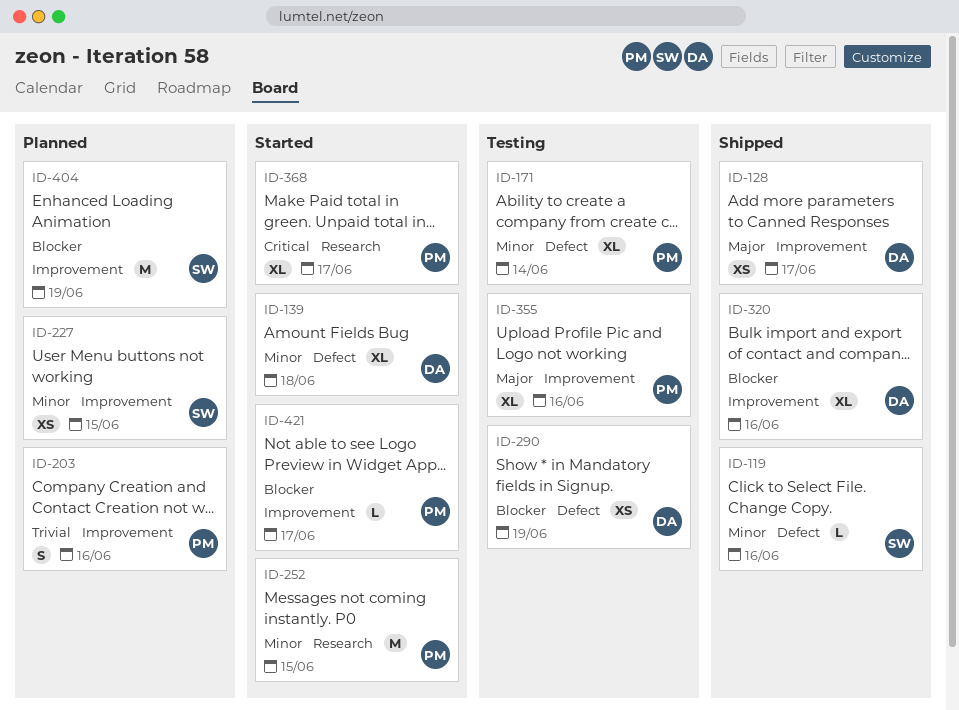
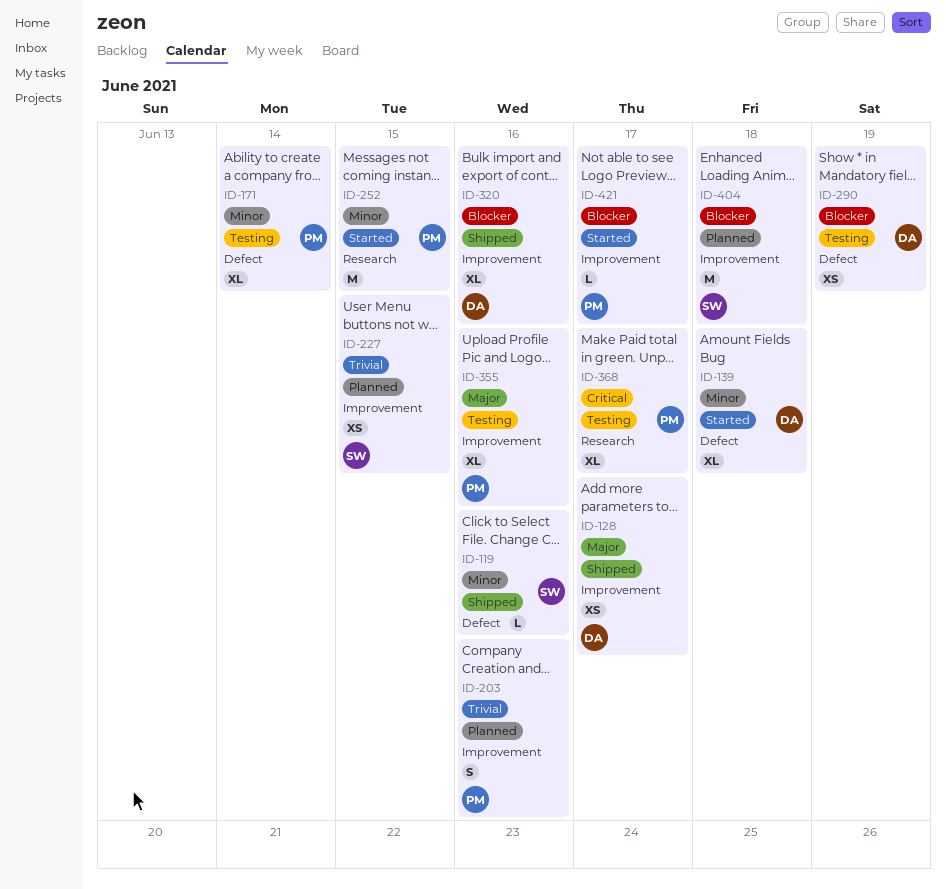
ID-227, priority: Minor -> Trivial
ID-368, status: Started -> Testing
ID-404, due: Jun 19 -> Jun 18

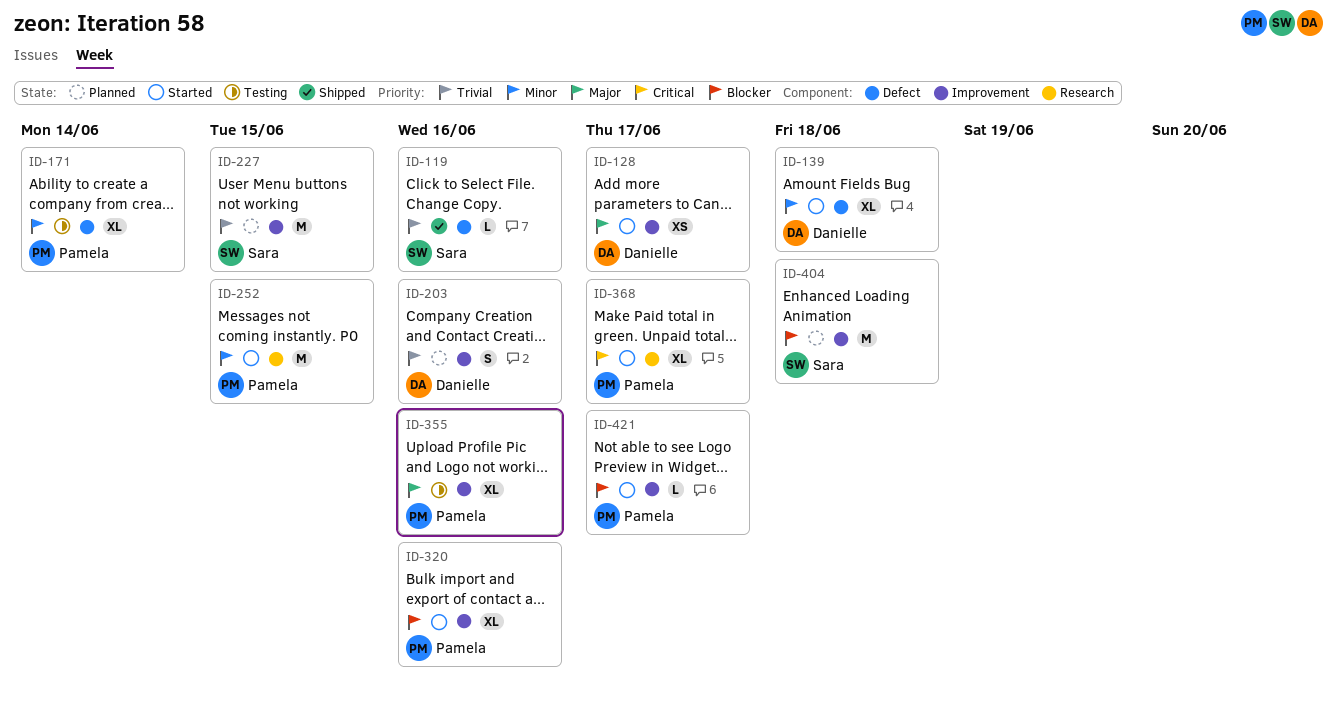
ID-119, priority: Minor -> Trivial
ID-128, status: Shipped -> Started
ID-203, owner: Pamela -> Danielle
ID-227, estimate: XS -> M
ID-290: present -> none
ID-320, status: Shipped -> Started
ID-320, owner: Danielle -> Pamela
ID-368, status: Testing -> Started

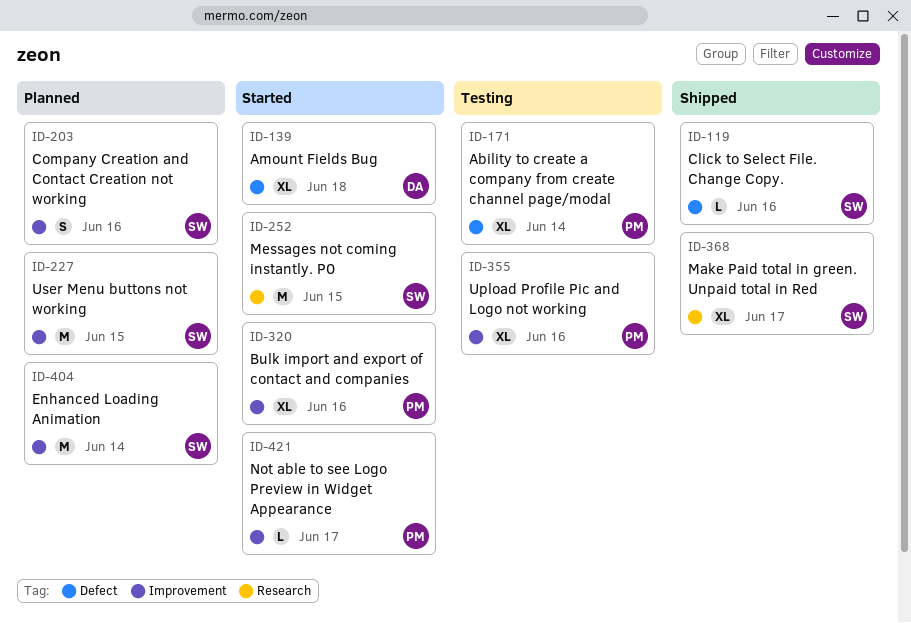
ID-128: present -> none
ID-203, owner: Danielle -> Sara
ID-252, owner: Pamela -> Sara
ID-368, status: Started -> Shipped
ID-368, owner: Pamela -> Sara
ID-404, due: Jun 18 -> Jun 14

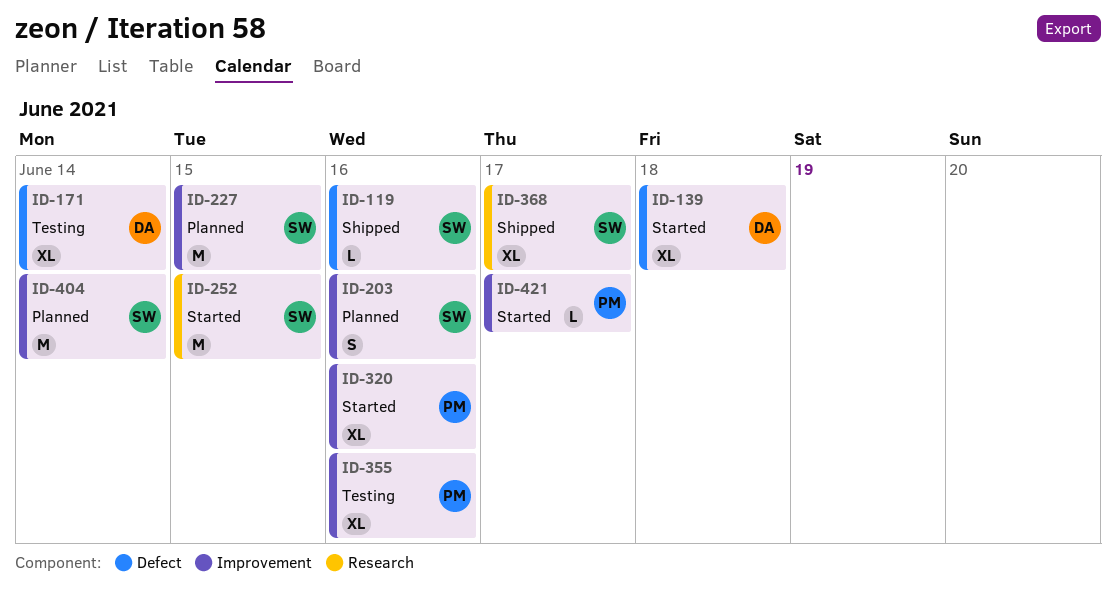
ID-171, owner: PM -> DA

